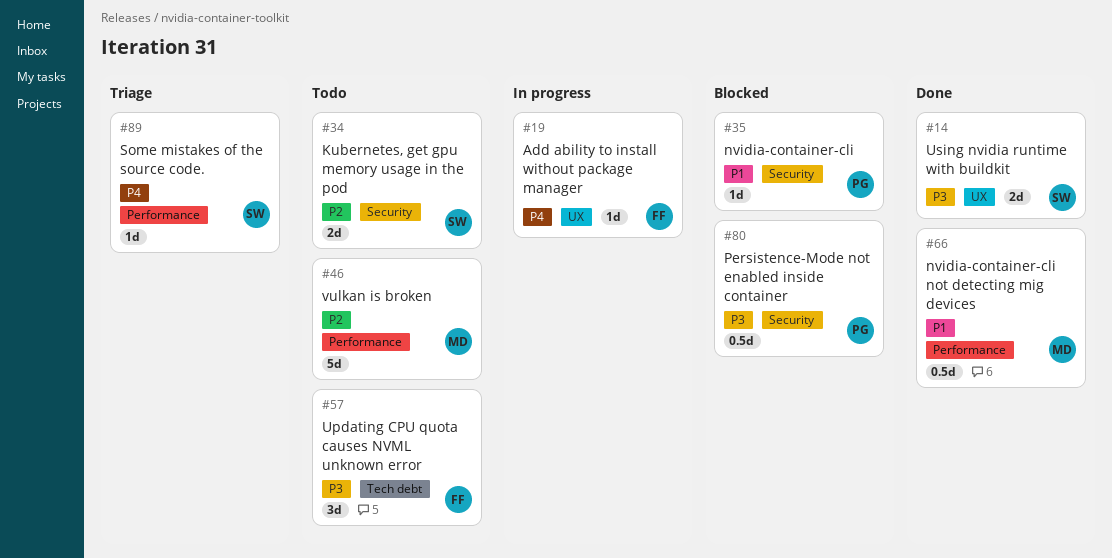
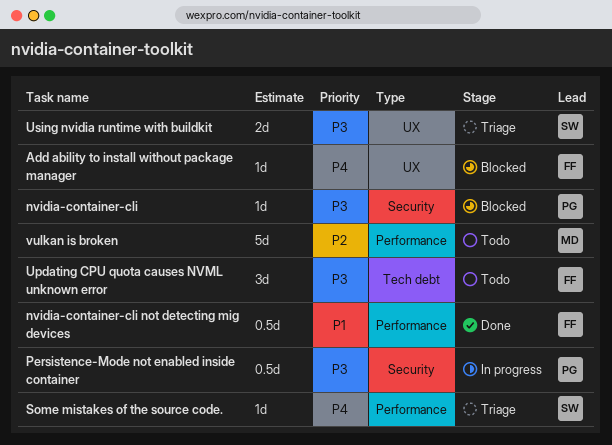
Add ability to install without package manager, status: In progress -> Blocked
Kubernetes, get gpu memory usage in the pod: present -> none
nvidia-container-cli, priority: P1 -> P3
nvidia-container-cli not detecting mig devices, owner: MD -> FF
Persistence-Mode not enabled inside container, status: Blocked -> In progress
Using nvidia runtime with buildkit, status: Done -> Triage

